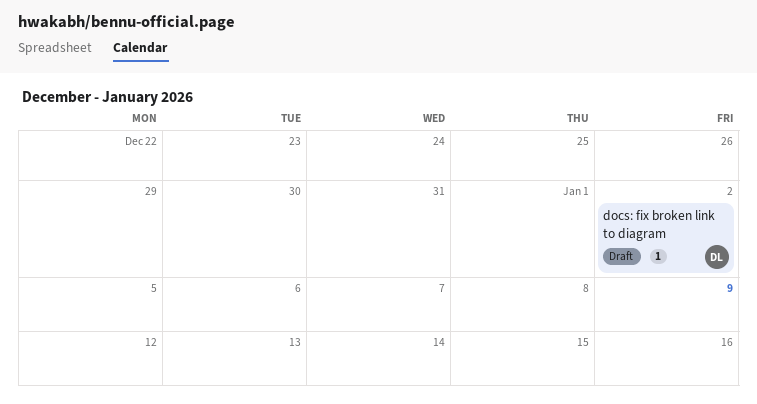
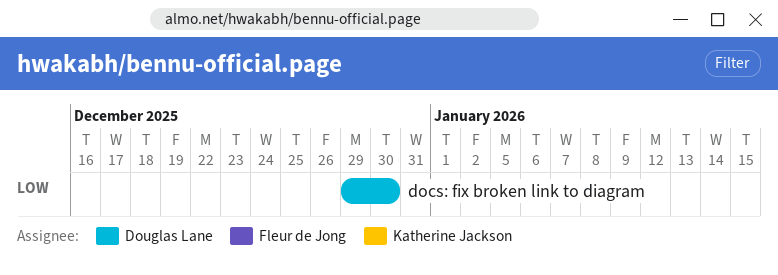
docs: fix broken link to diagram, due: Jan 2 -> Dec 30

